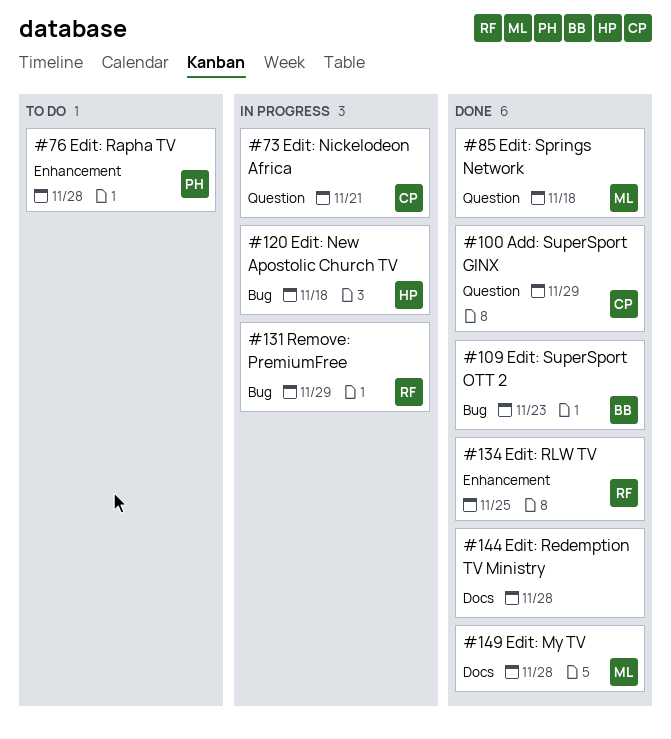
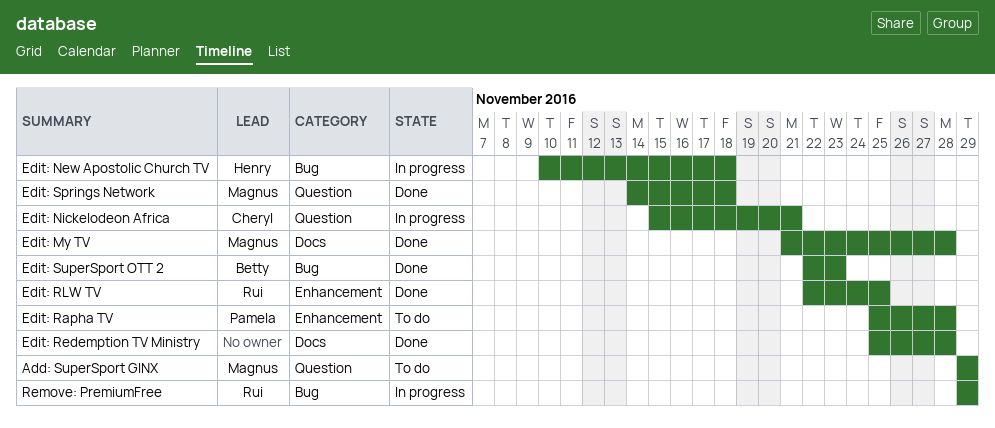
Add: SuperSport GINX, status: Done -> To do
Add: SuperSport GINX, owner: Cheryl -> Magnus

